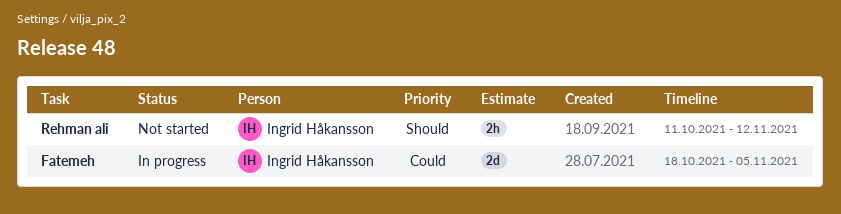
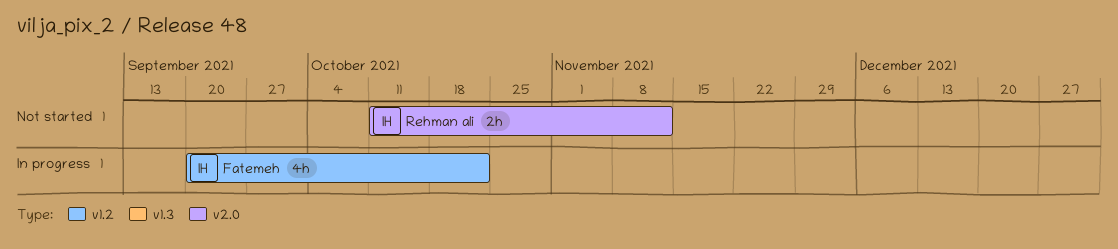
Fatemeh, estimate: 2d -> 4h
Fatemeh, start: Oct 18 -> Sep 20
Fatemeh, due: Nov 5 -> Oct 22

